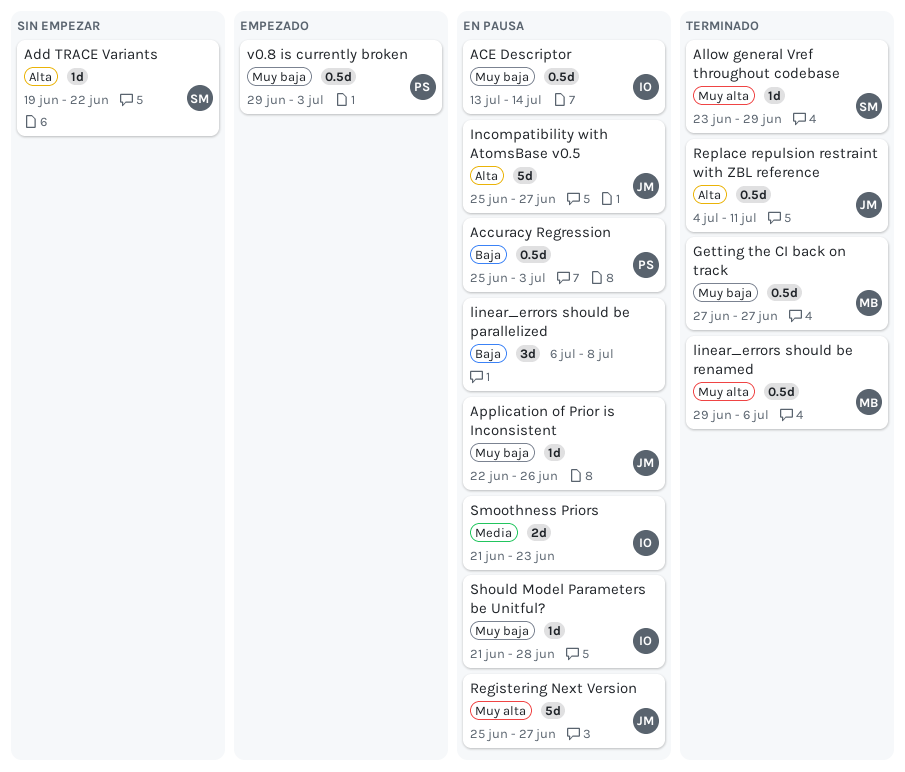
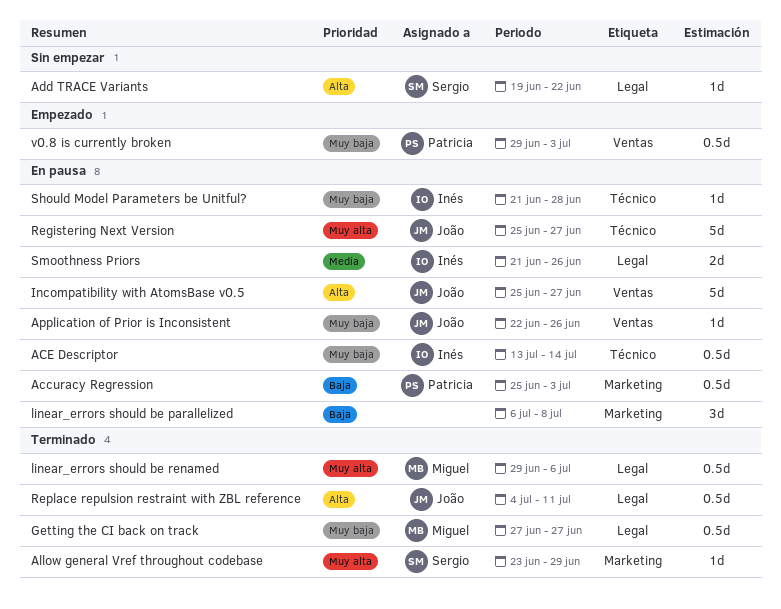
Smoothness Priors, due: Jun 23 -> Jun 26

